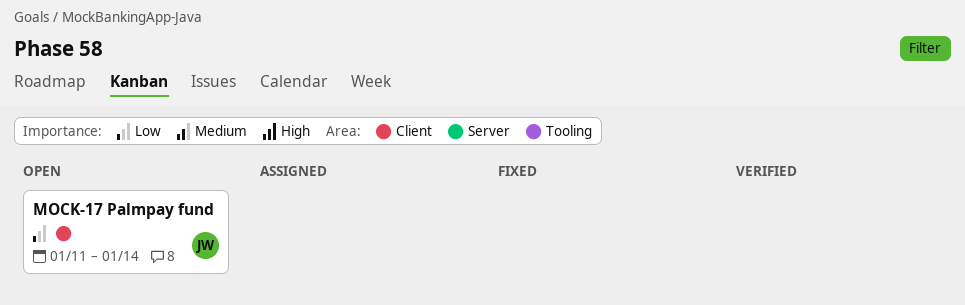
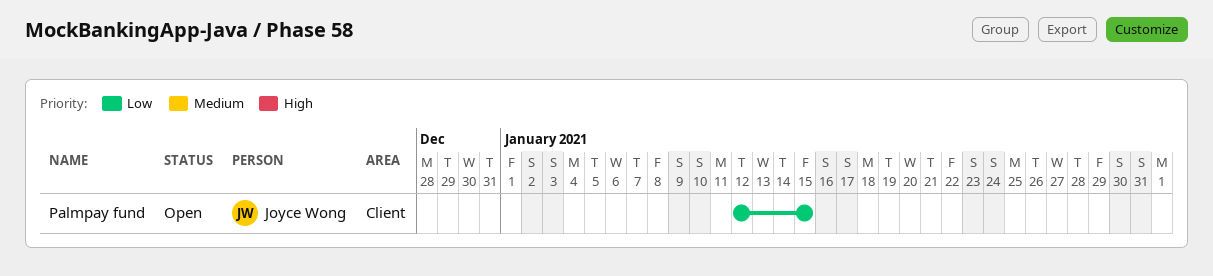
Palmpay fund, start: Jan 11 -> Jan 12
Palmpay fund, due: Jan 14 -> Jan 15

